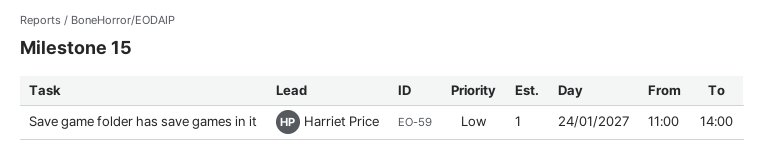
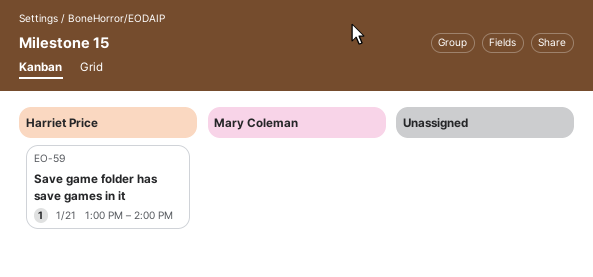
EO-59, day: Jan 24 -> Jan 21
EO-59, begins: 11:00 -> 13:00

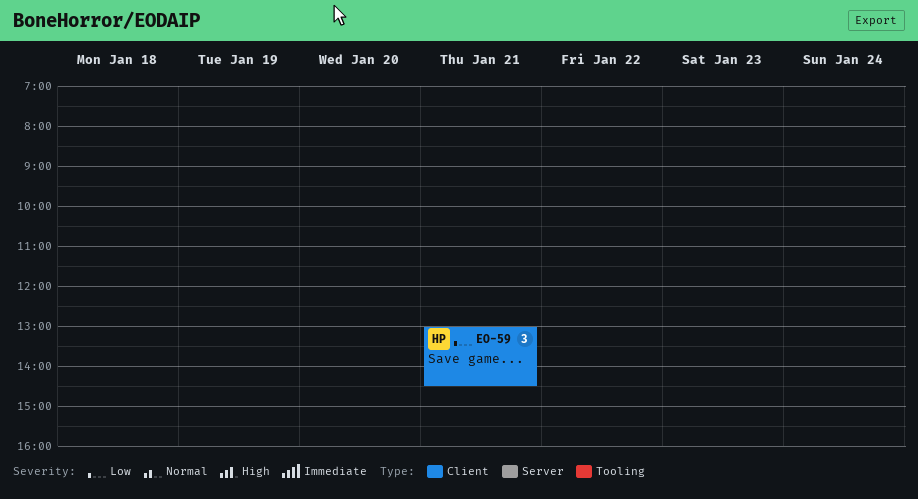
EO-59, estimate: 1 -> 3
EO-59, ends: 14:00 -> 14:30

